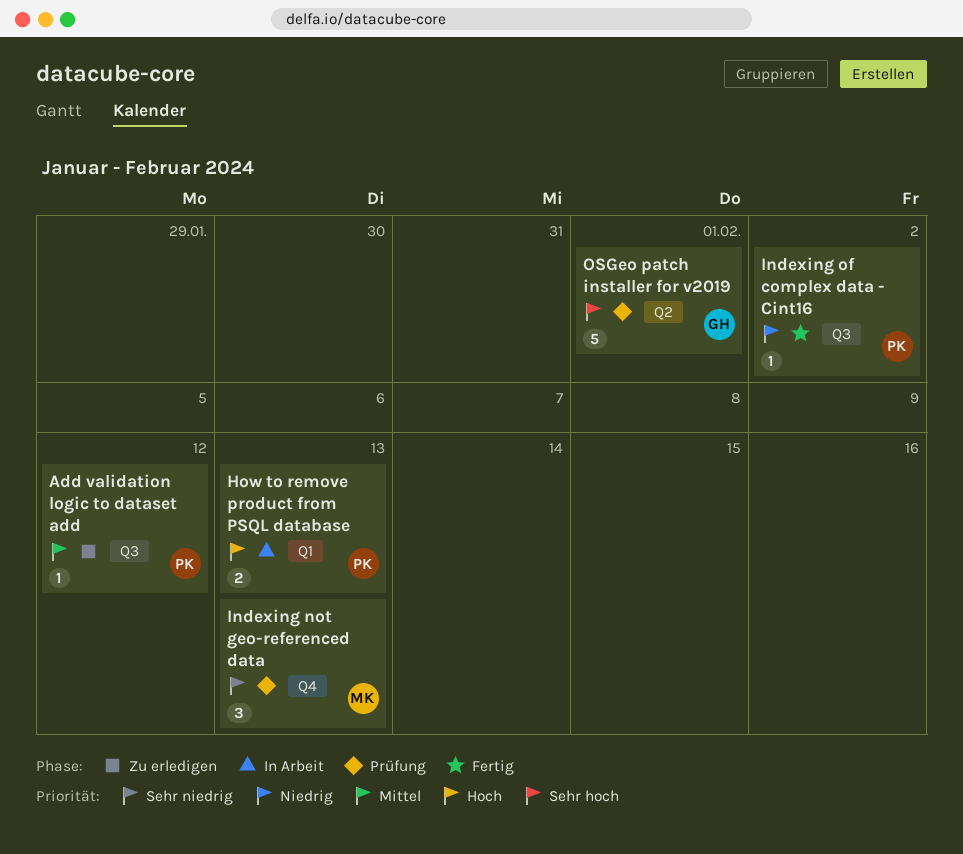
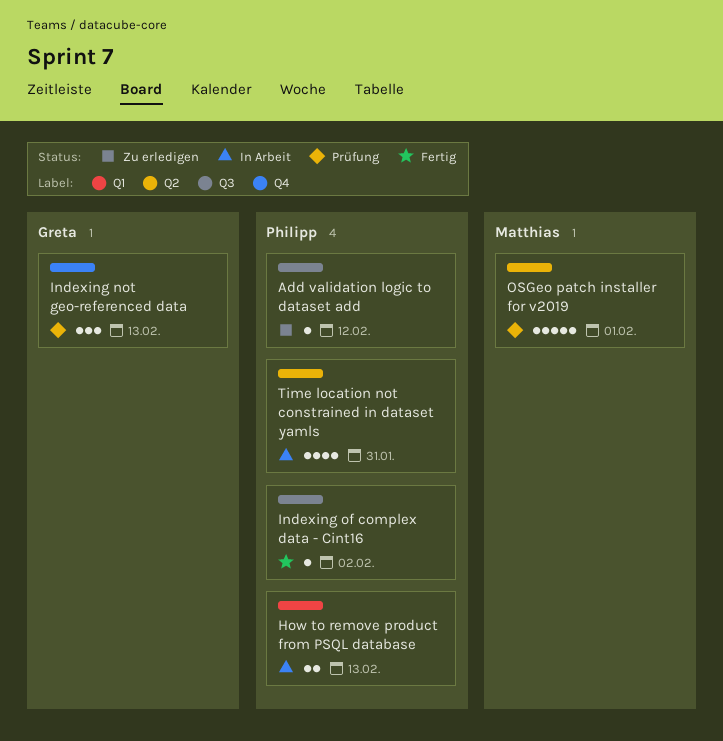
Indexing not geo-referenced data, owner: Matthias -> Greta
OSGeo patch installer for v2019, owner: Greta -> Matthias
Time location not constrained in dataset yamls: none -> present

